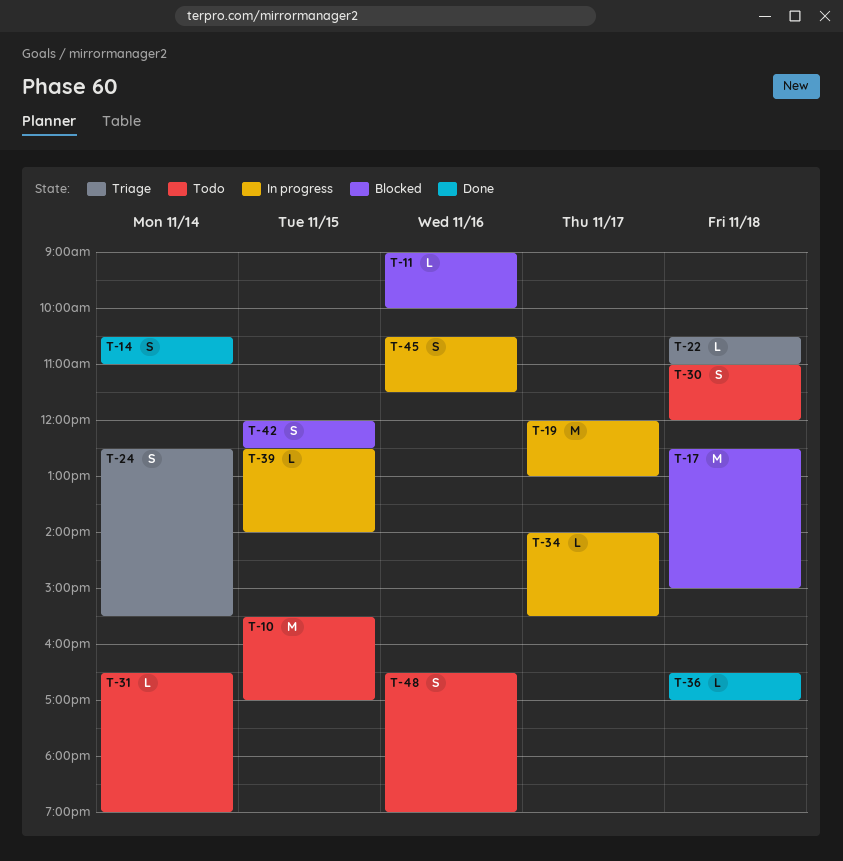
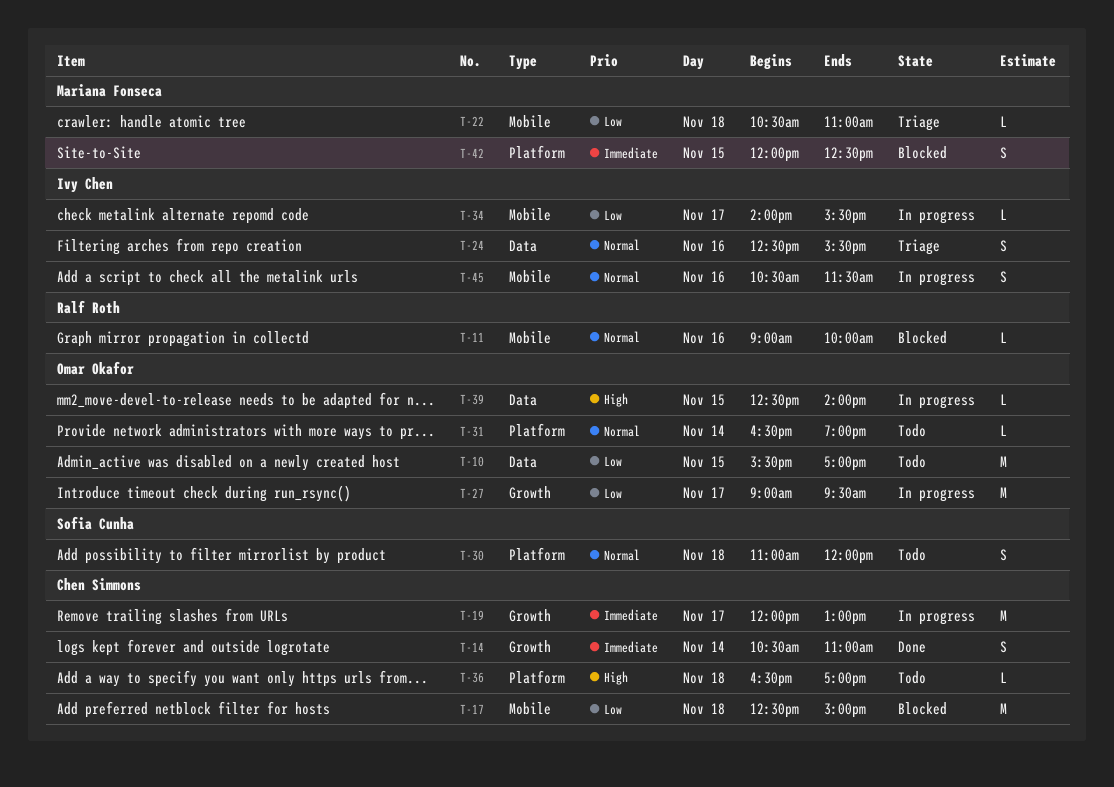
T-24, day: Nov 14 -> Nov 16
T-27: none -> present
T-36, status: Done -> Todo
T-48: present -> none

